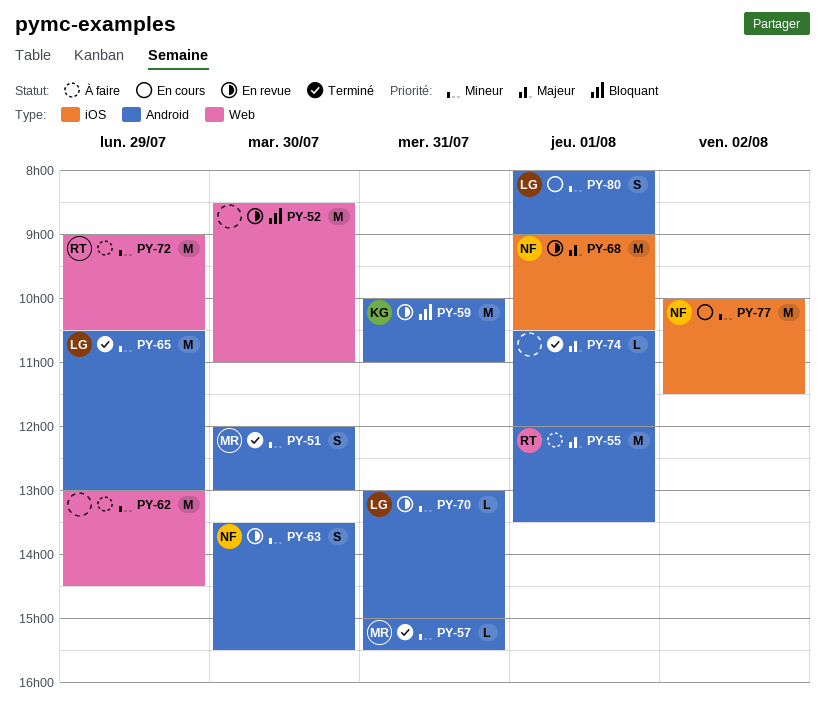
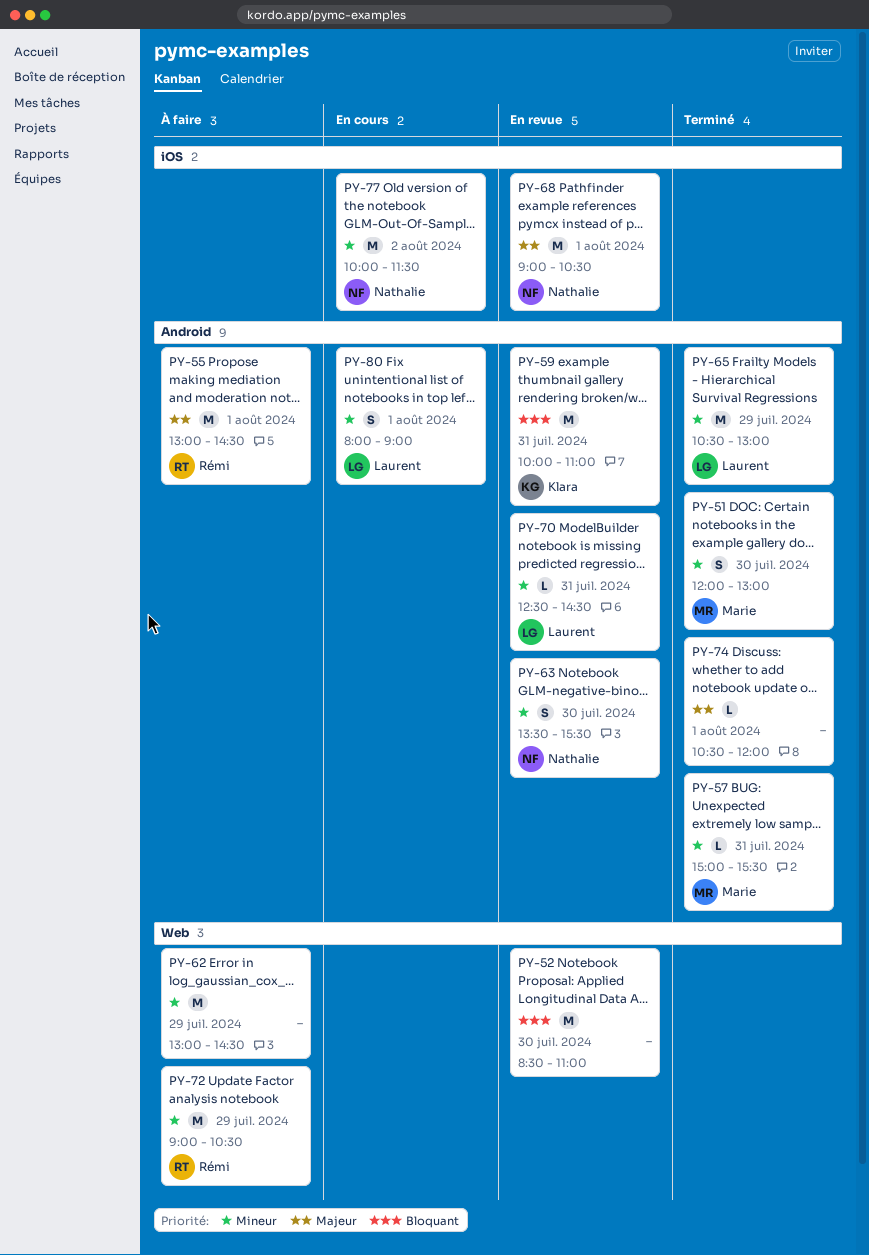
PY-55, begins: 12:00 -> 13:00
PY-55, ends: 13:30 -> 14:30
PY-70, begins: 13:00 -> 12:30
PY-70, ends: 15:00 -> 14:30

